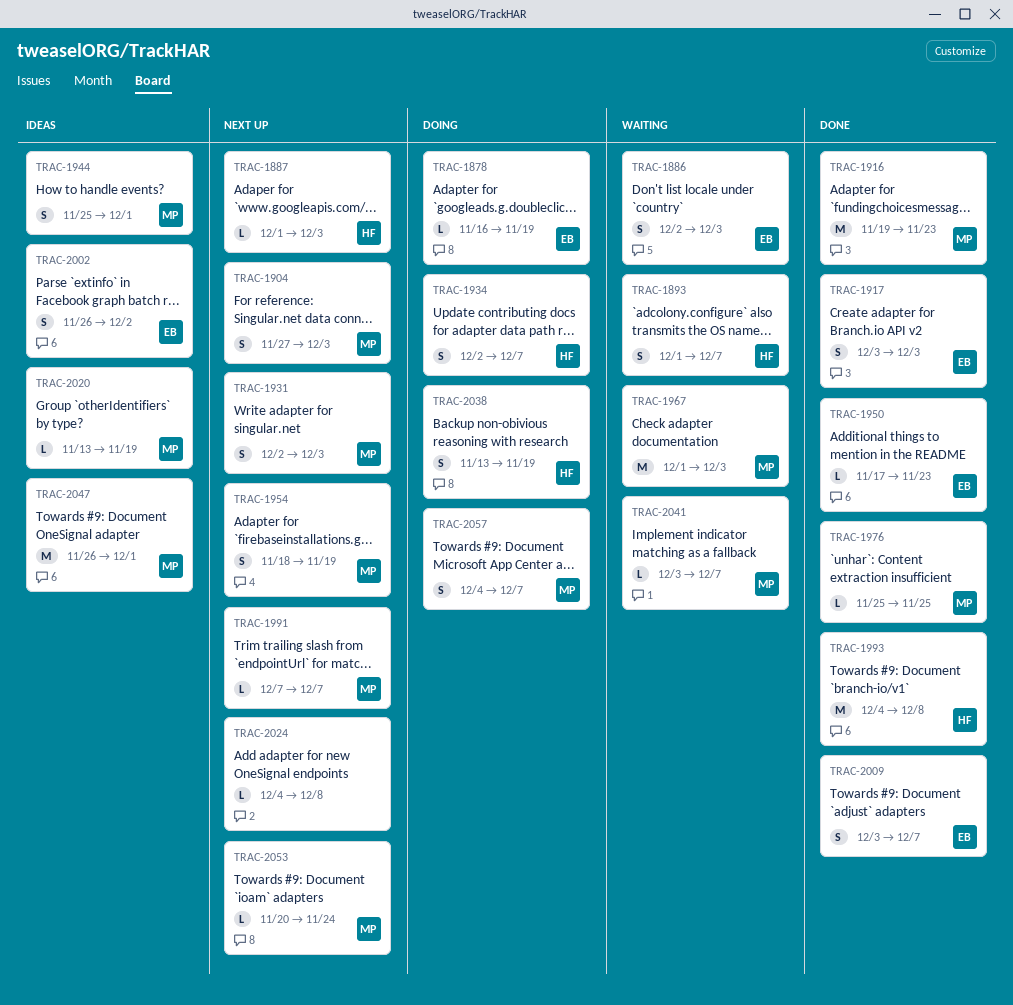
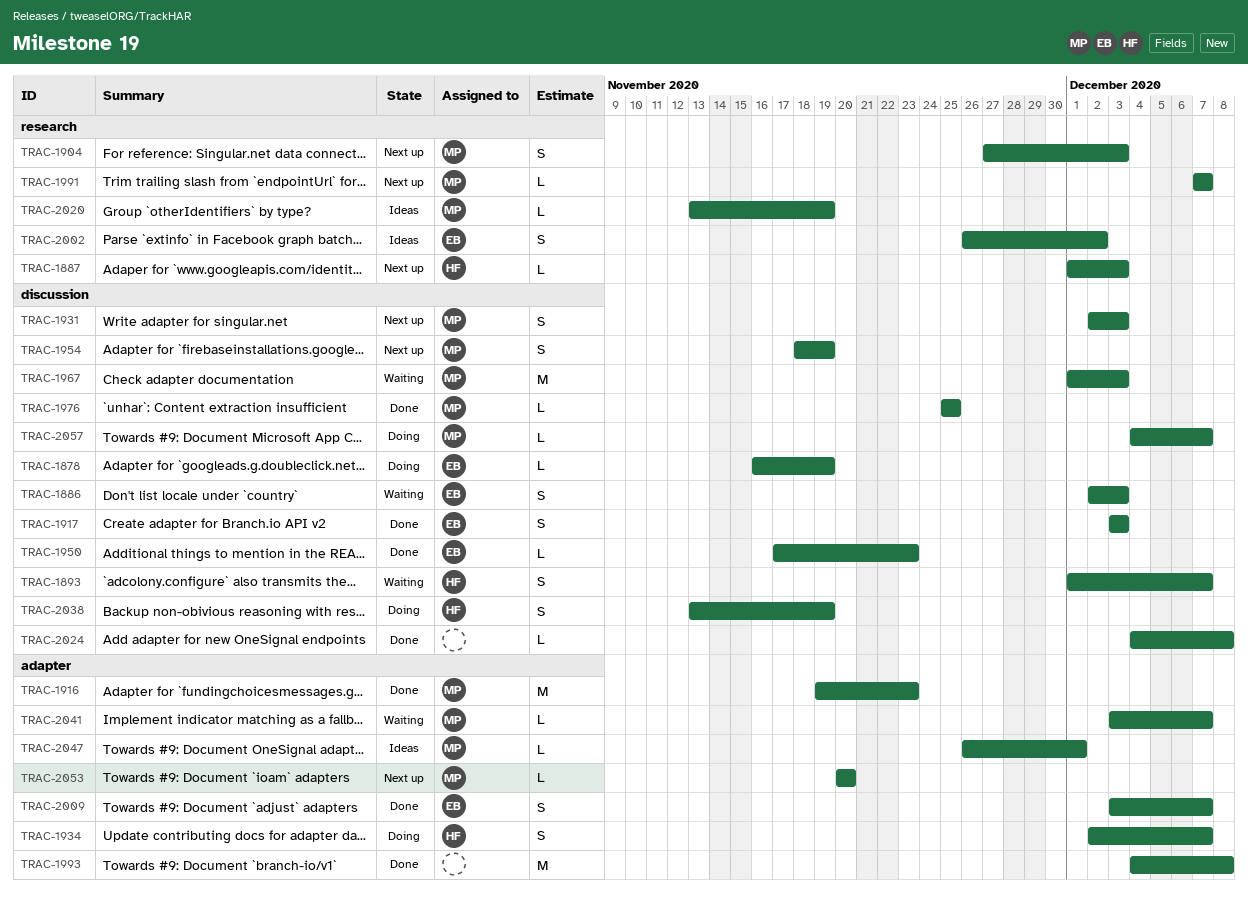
TRAC-1944: present -> none
TRAC-1993, owner: HF -> none
TRAC-2024, status: Next up -> Done
TRAC-2047, estimate: M -> L
TRAC-2053, due: Nov 24 -> Nov 20
TRAC-2057, estimate: S -> L

